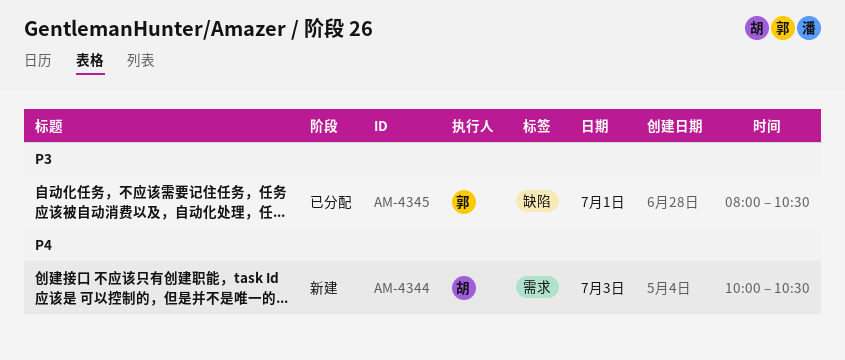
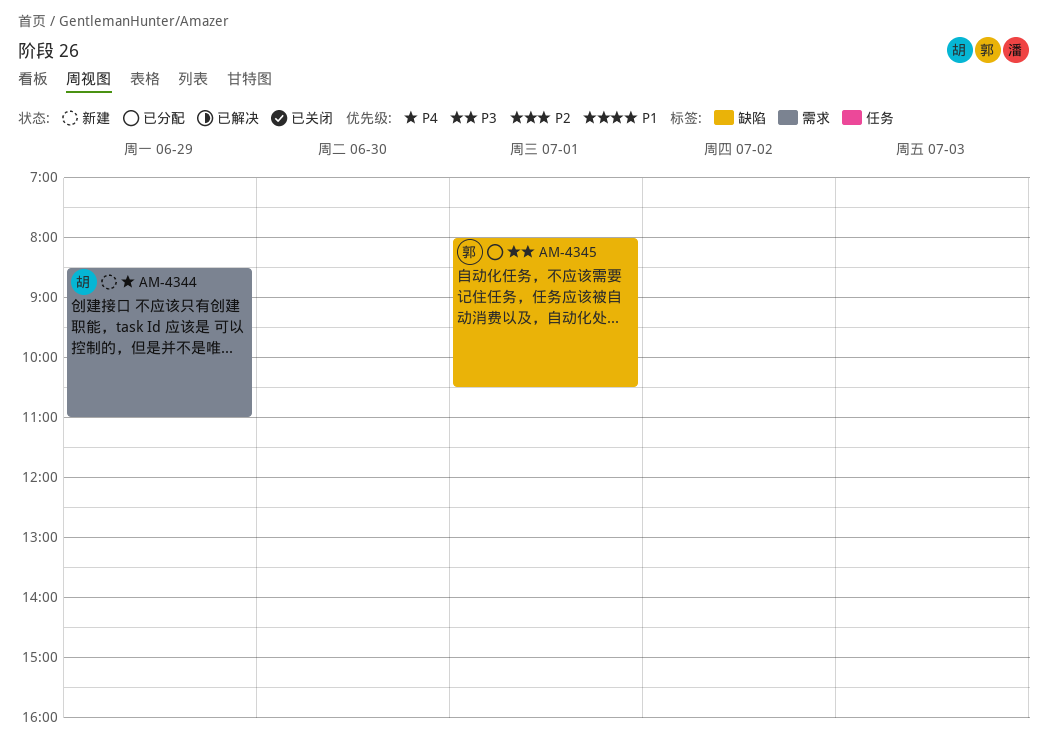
AM-4344, day: Jul 3 -> Jun 29
AM-4344, begins: 10:00 -> 08:30
AM-4344, ends: 10:30 -> 11:00

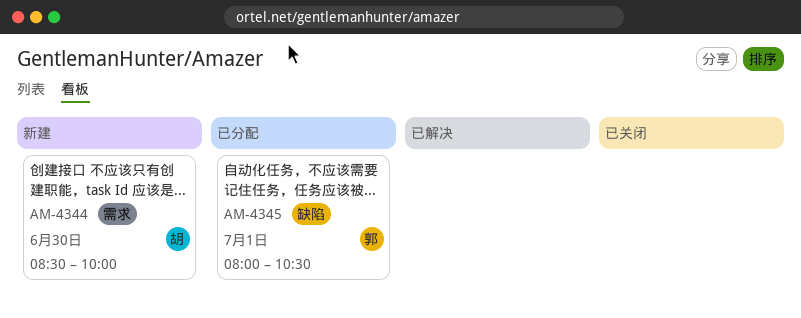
AM-4344, day: Jun 29 -> Jun 30
AM-4344, ends: 11:00 -> 10:00

